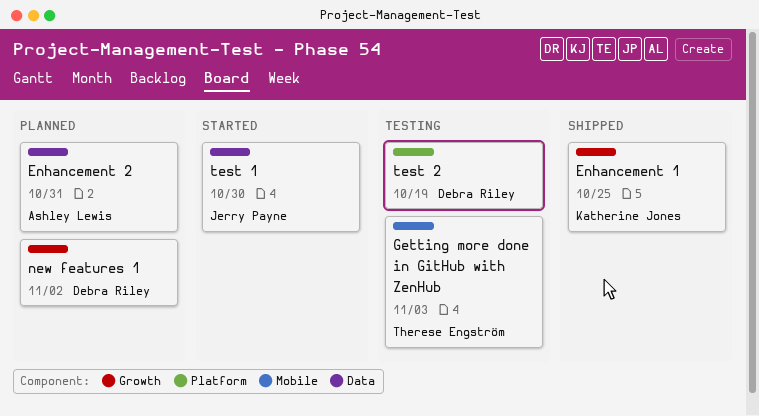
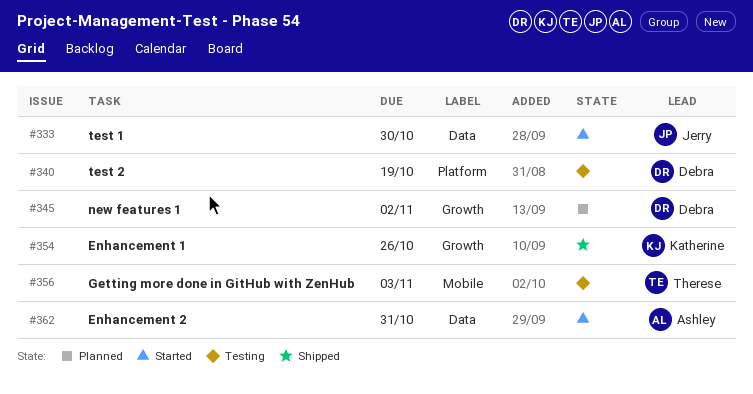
Enhancement 1, due: Oct 25 -> Oct 26
Enhancement 2, status: Planned -> Started

